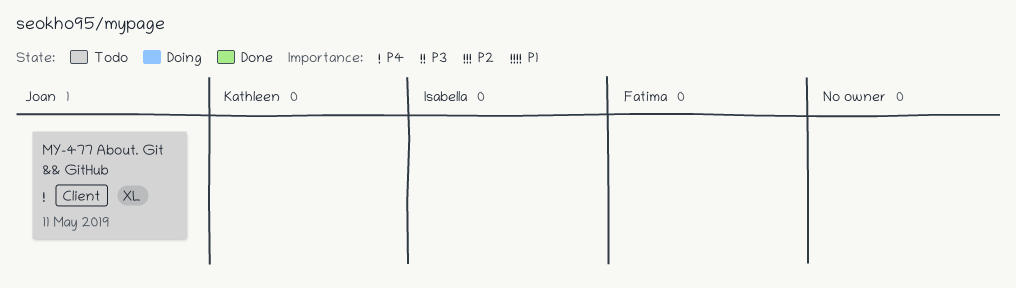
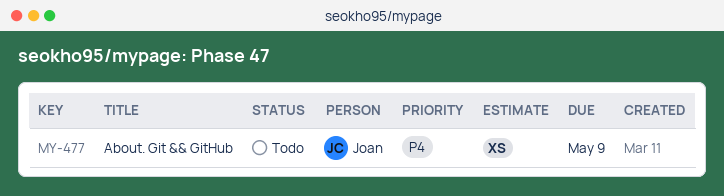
MY-477, estimate: XL -> XS
MY-477, due: May 11 -> May 9

